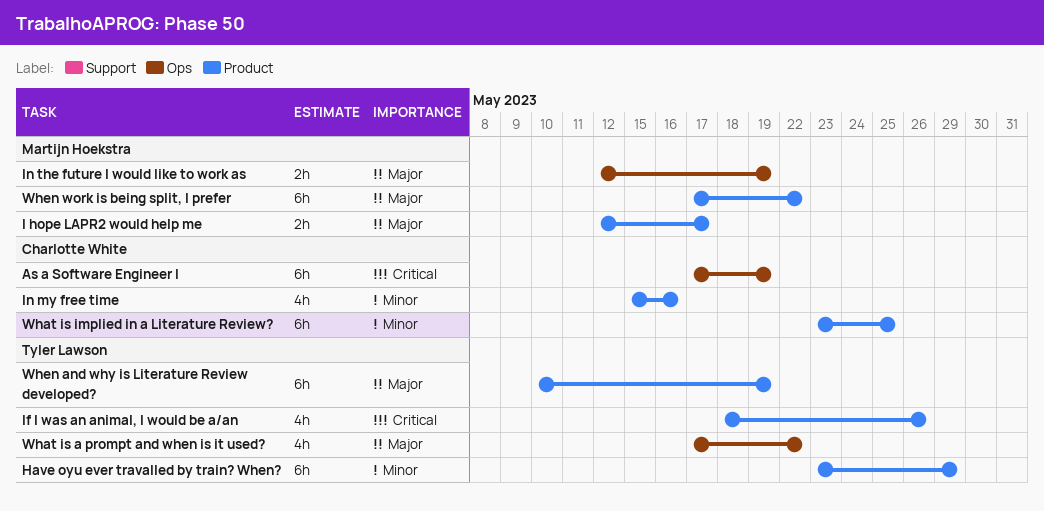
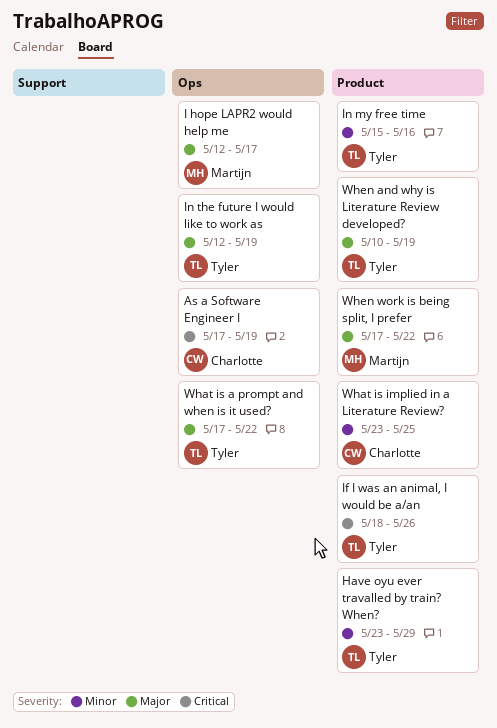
I hope LAPR2 would help me, label: Product -> Ops
In my free time, owner: Charlotte White -> Tyler Lawson
In the future I would like to work as, owner: Martijn Hoekstra -> Tyler Lawson

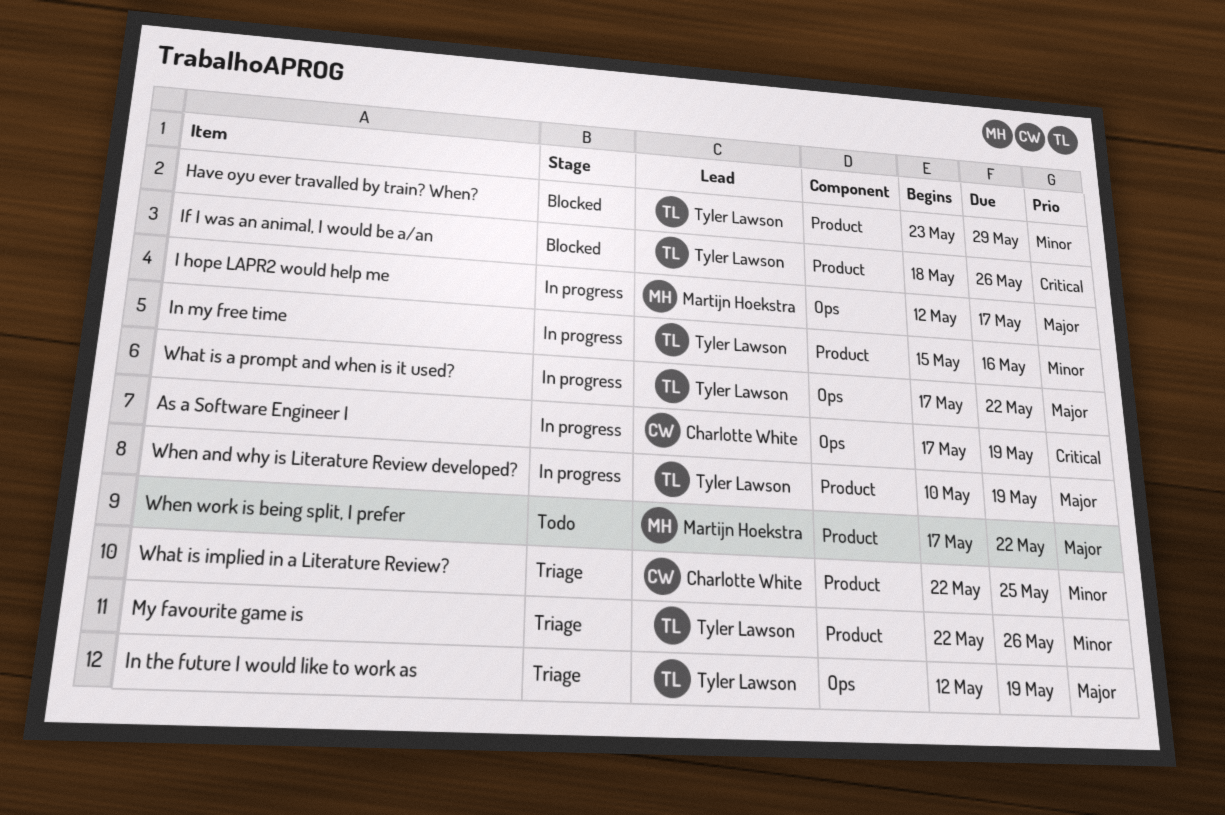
My favourite game is: none -> present
What is implied in a Literature Review?, start: May 23 -> May 22

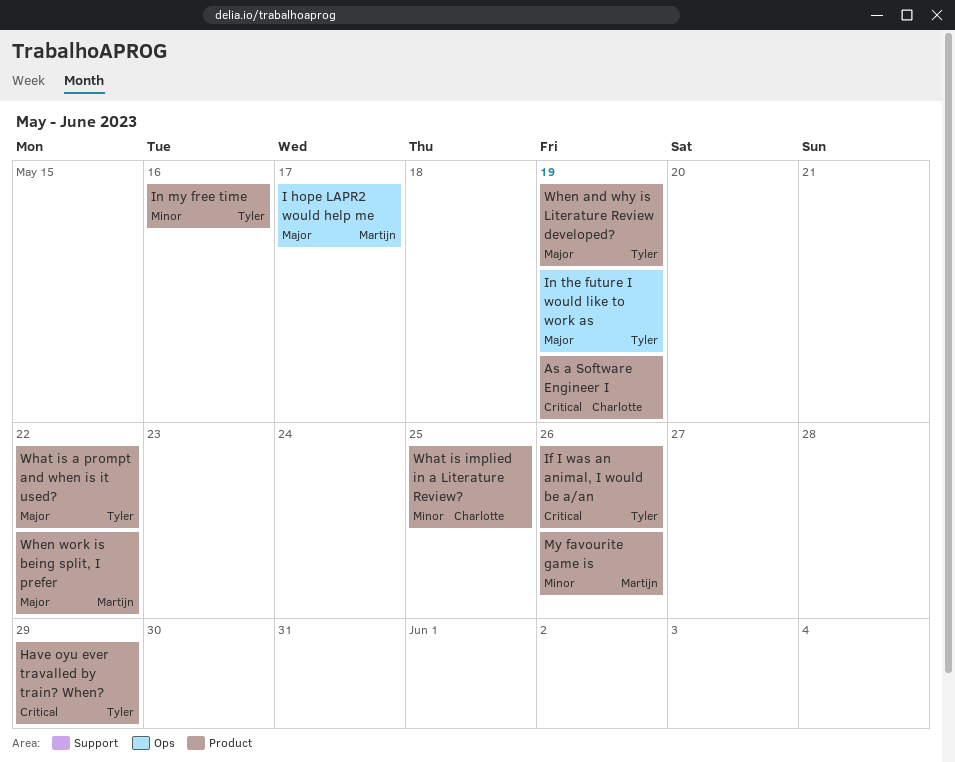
As a Software Engineer I, label: Ops -> Product
Have oyu ever travalled by train? When?, priority: Minor -> Critical
My favourite game is, owner: Tyler Lawson -> Martijn Hoekstra
What is a prompt and when is it used?, label: Ops -> Product

